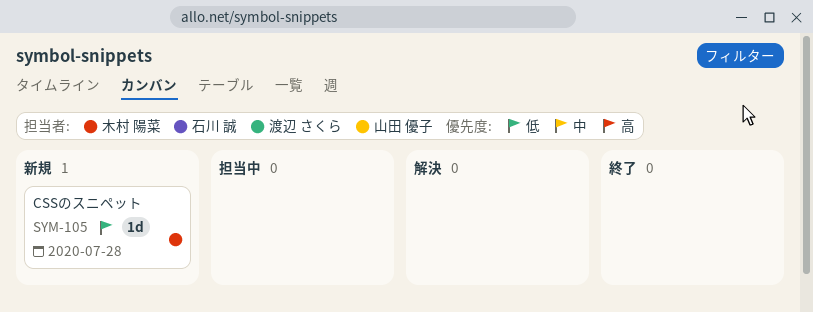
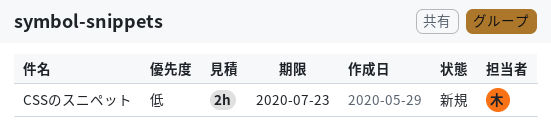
CSSのスニペット, estimate: 1d -> 2h
CSSのスニペット, due: Jul 28 -> Jul 23

